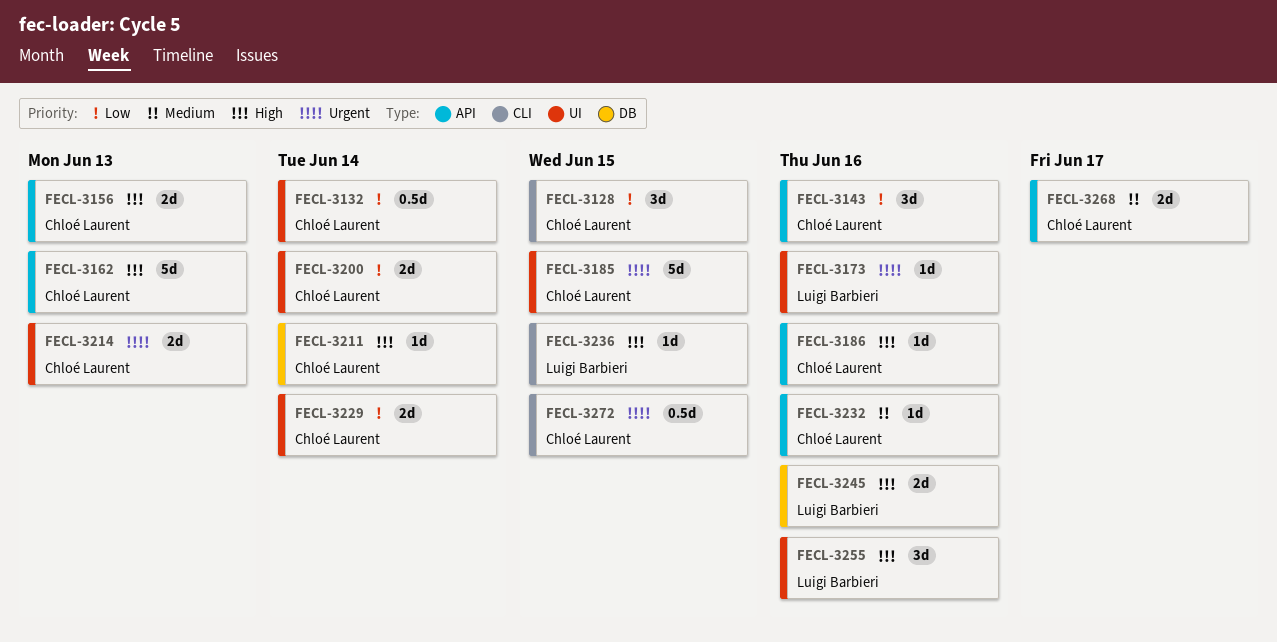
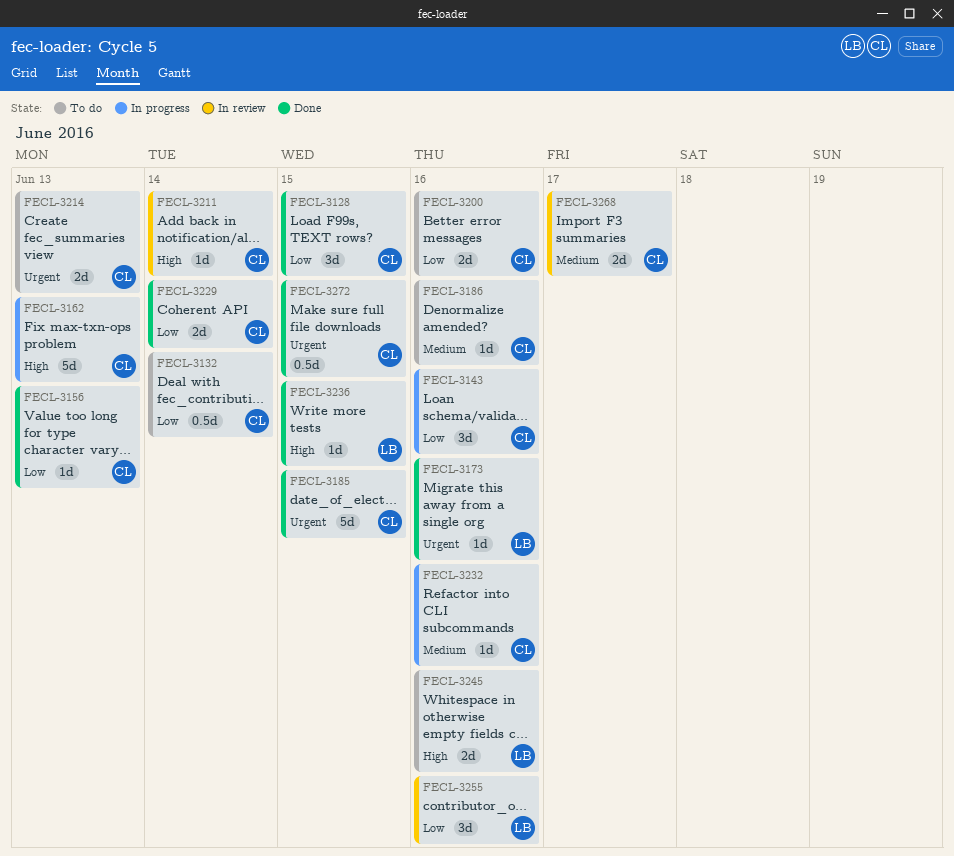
FECL-3156, priority: High -> Low
FECL-3156, estimate: 2d -> 1d
FECL-3186, priority: High -> Medium
FECL-3200, due: Jun 14 -> Jun 16
FECL-3255, priority: High -> Low

